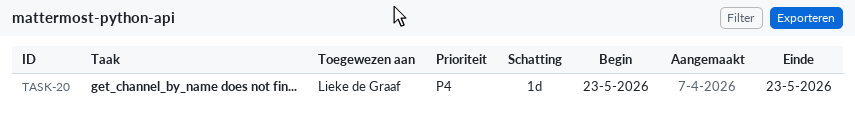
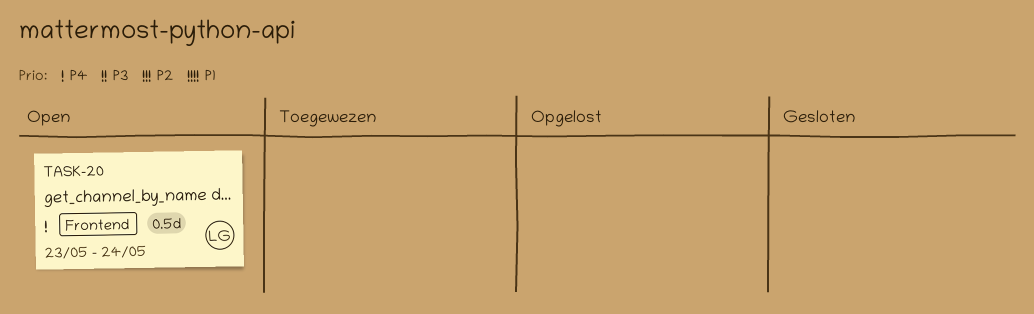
TASK-20, estimate: 1d -> 0.5d
TASK-20, due: May 23 -> May 24

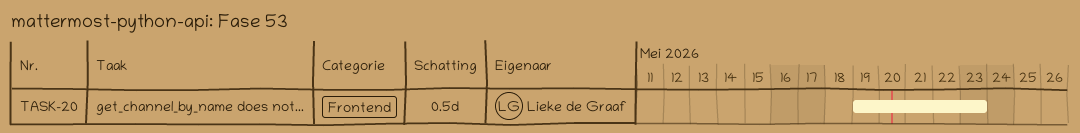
TASK-20, start: May 23 -> May 19
TASK-20, due: May 24 -> May 23

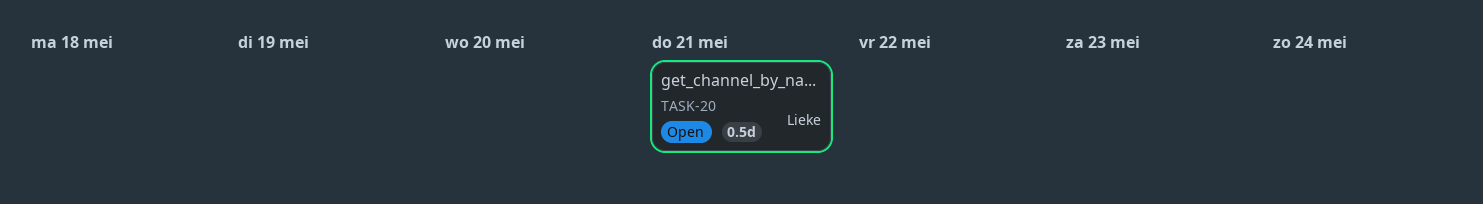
TASK-20, due: May 23 -> May 21

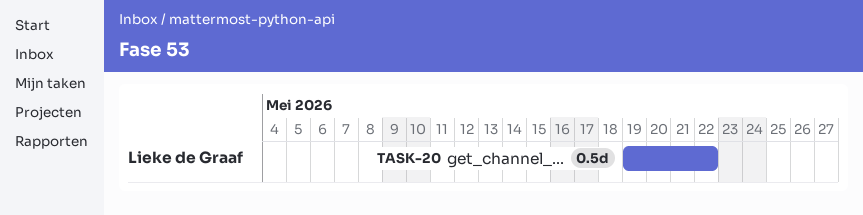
TASK-20, due: May 21 -> May 22

